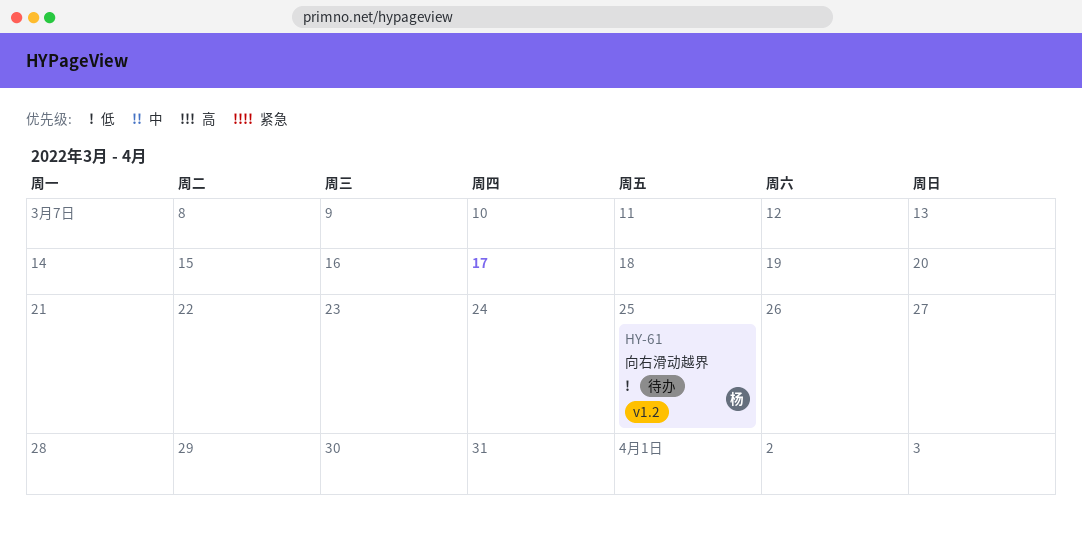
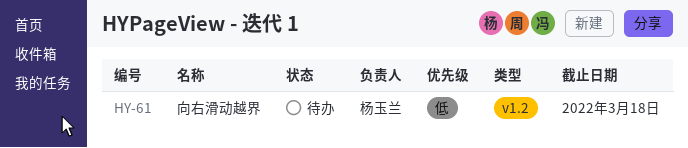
HY-61, due: Mar 25 -> Mar 18

